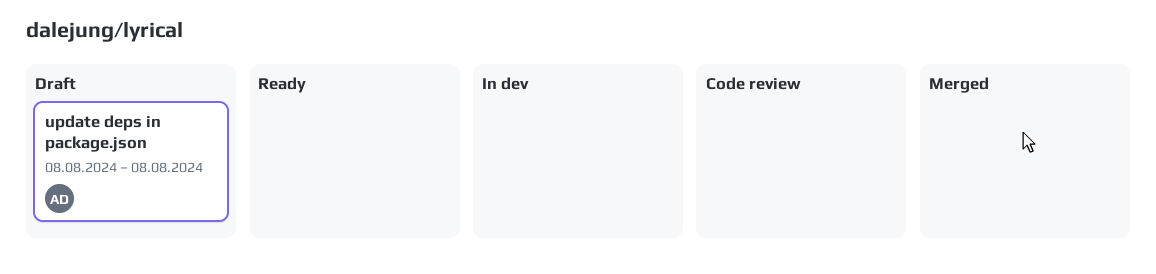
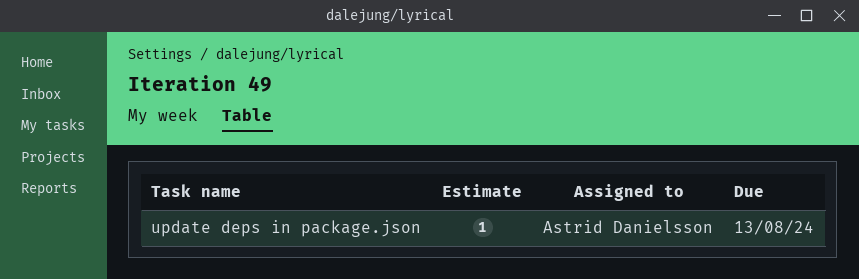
update deps in package.json, due: Aug 8 -> Aug 13

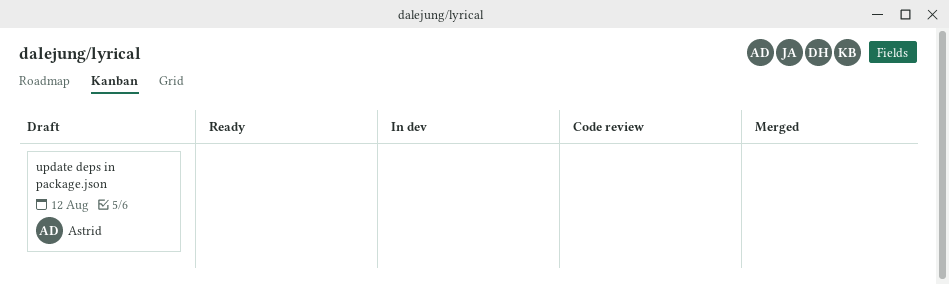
update deps in package.json, due: Aug 13 -> Aug 12

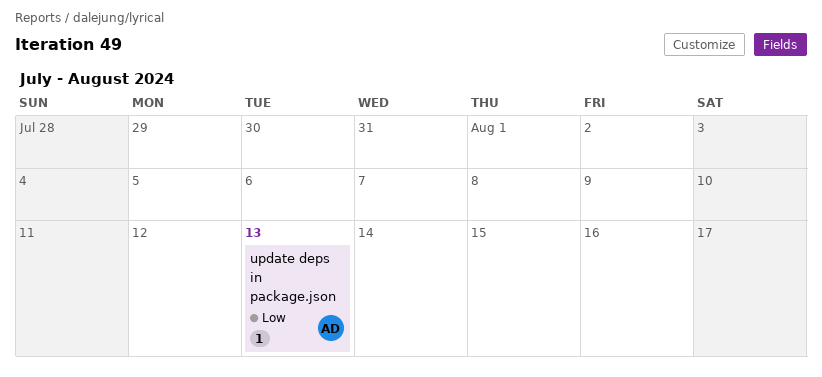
update deps in package.json, due: Aug 12 -> Aug 13

